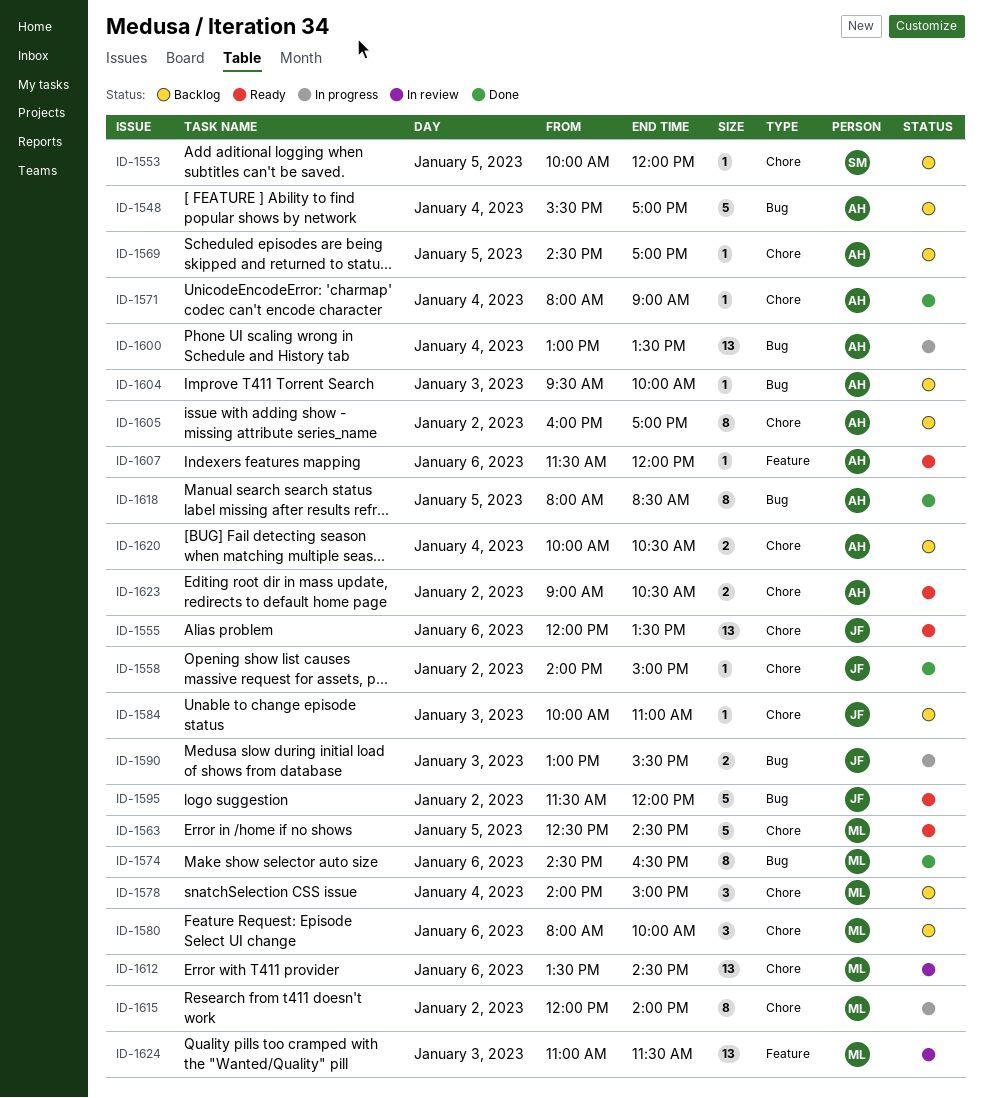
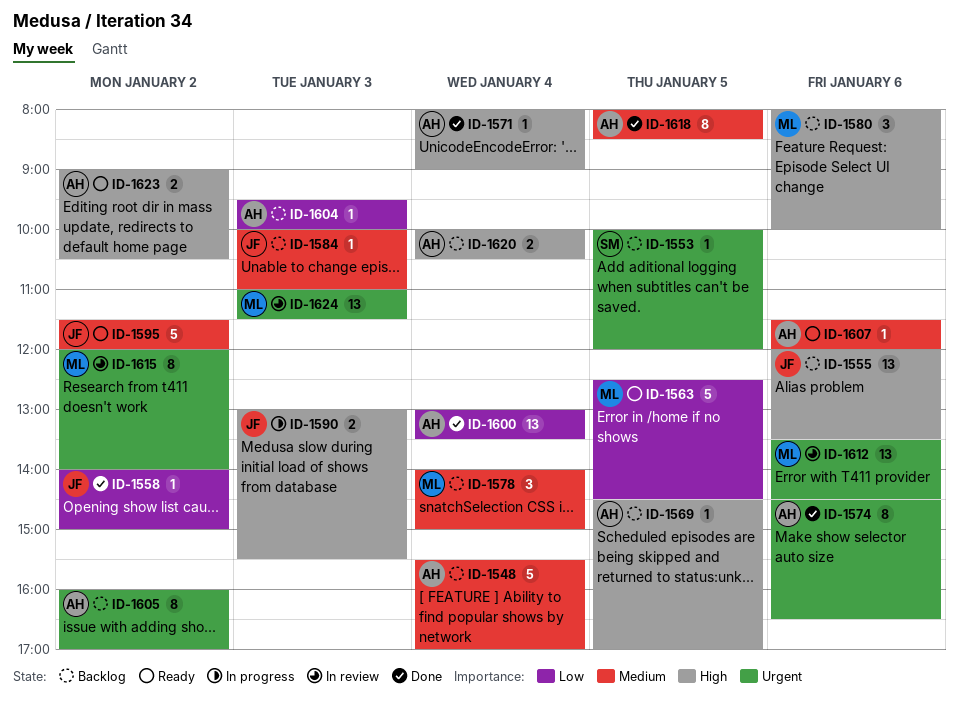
ID-1555, status: Ready -> Backlog
ID-1574, owner: ML -> AH
ID-1600, status: In progress -> Done
ID-1615, status: In progress -> In review

